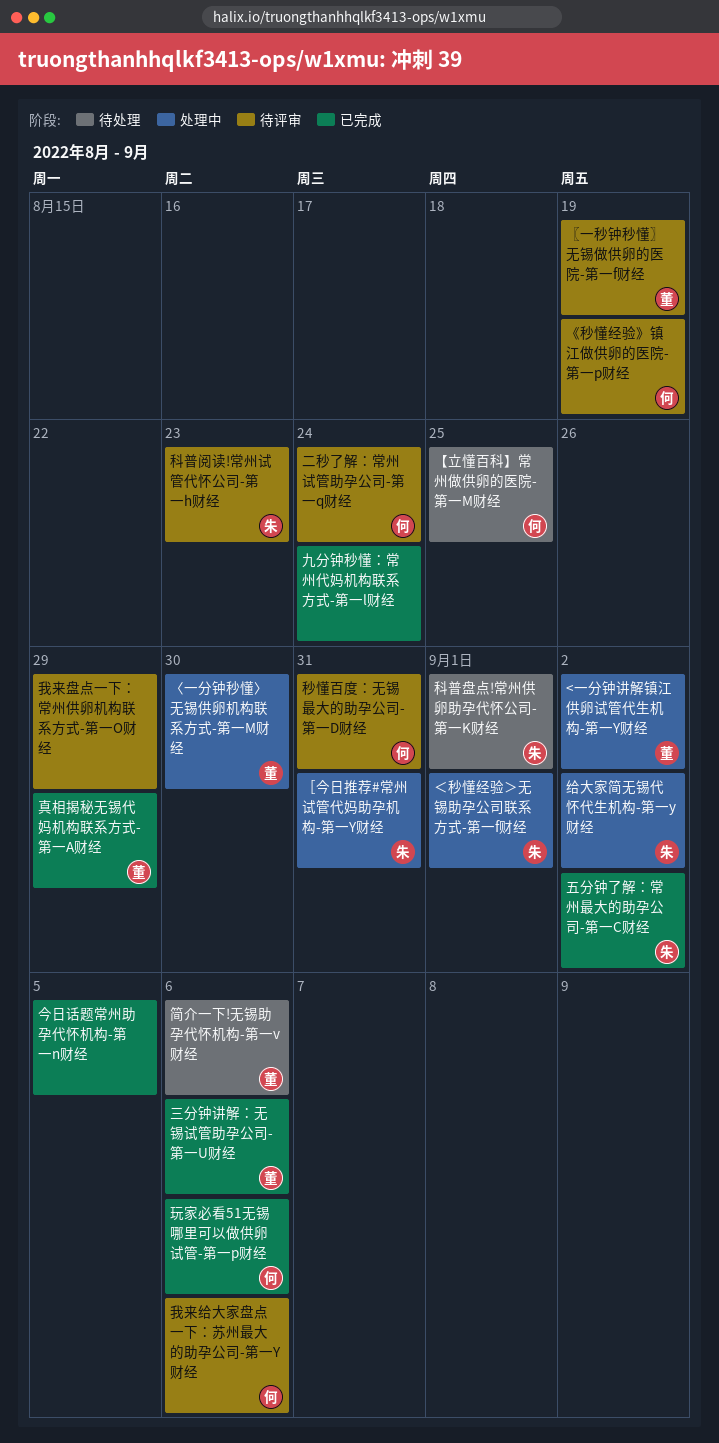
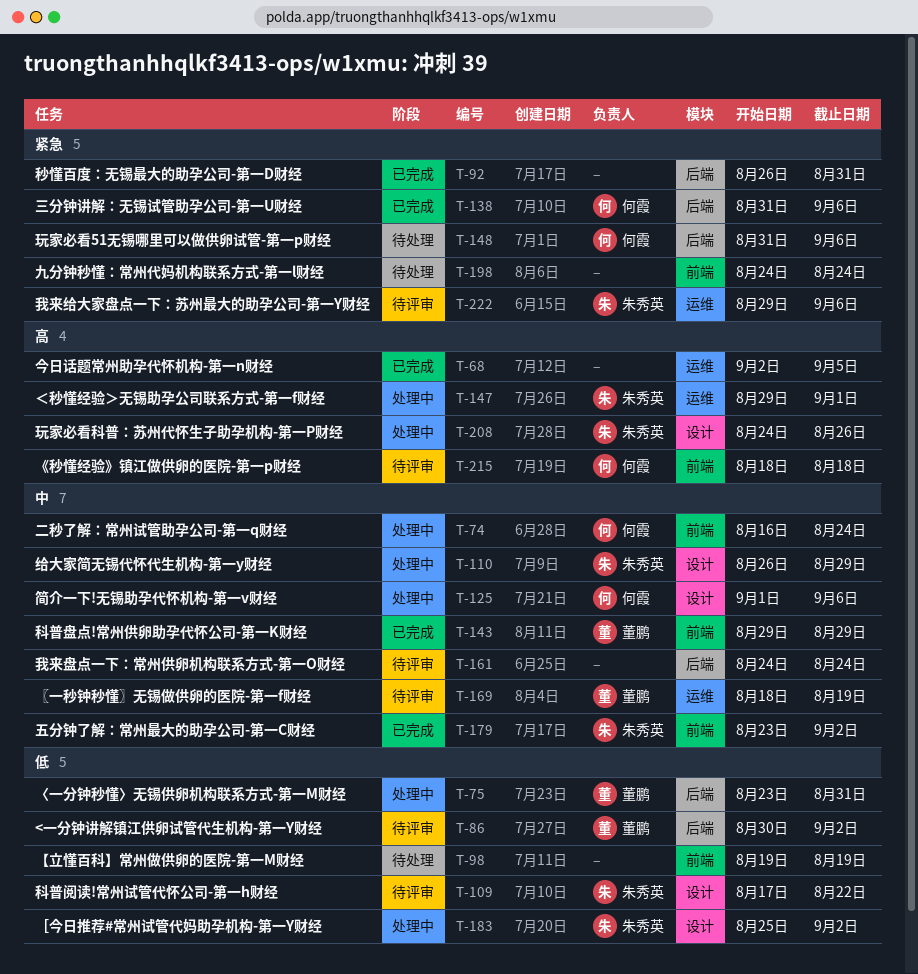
<一分钟讲解镇江供卵试管代生机构-第一Y财经, status: 处理中 -> 待评审
〈一分钟秒懂〉无锡供卵机构联系方式-第一M财经, due: Aug 30 -> Aug 31
《秒懂经验》镇江做供卵的医院-第一p财经, due: Aug 19 -> Aug 18
【立懂百科】常州做供卵的医院-第一M财经, owner: 何霞 -> none
【立懂百科】常州做供卵的医院-第一M财经, due: Aug 25 -> Aug 19
三分钟讲解：无锡试管助孕公司-第一U财经, owner: 董鹏 -> 何霞
九分钟秒懂：常州代妈机构联系方式-第一l财经, status: 已完成 -> 待处理
二秒了解：常州试管助孕公司-第一q财经, status: 待评审 -> 处理中
我来盘点一下：常州供卵机构联系方式-第一O财经, due: Aug 29 -> Aug 24
我来给大家盘点一下：苏州最大的助孕公司-第一Y财经, owner: 何霞 -> 朱秀英
玩家必看51无锡哪里可以做供卵试管-第一p财经, status: 已完成 -> 待处理
玩家必看科普：苏州代怀生子助孕机构-第一P财经: none -> present
真相揭秘无锡代妈机构联系方式-第一A财经: present -> none
科普盘点!常州供卵助孕代怀公司-第一K财经, status: 待处理 -> 已完成
科普盘点!常州供卵助孕代怀公司-第一K财经, owner: 朱秀英 -> 董鹏
科普盘点!常州供卵助孕代怀公司-第一K财经, due: Sep 1 -> Aug 29
科普阅读!常州试管代怀公司-第一h财经, due: Aug 23 -> Aug 22
秒懂百度：无锡最大的助孕公司-第一D财经, status: 待评审 -> 已完成
秒懂百度：无锡最大的助孕公司-第一D财经, owner: 何霞 -> none
简介一下!无锡助孕代怀机构-第一v财经, status: 待处理 -> 处理中
简介一下!无锡助孕代怀机构-第一v财经, owner: 董鹏 -> 何霞
给大家简无锡代怀代生机构-第一y财经, due: Sep 2 -> Aug 29
［今日推荐#常州试管代妈助孕机构-第一Y财经, due: Aug 31 -> Sep 2

